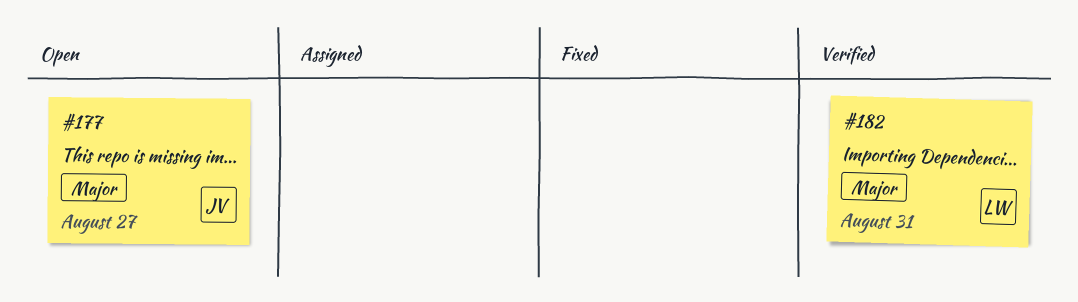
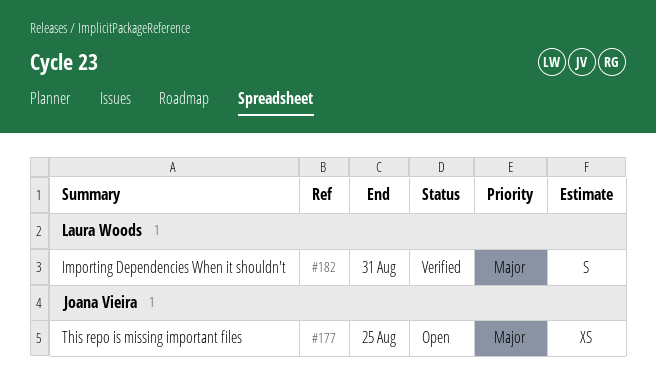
#177, due: Aug 27 -> Aug 25

